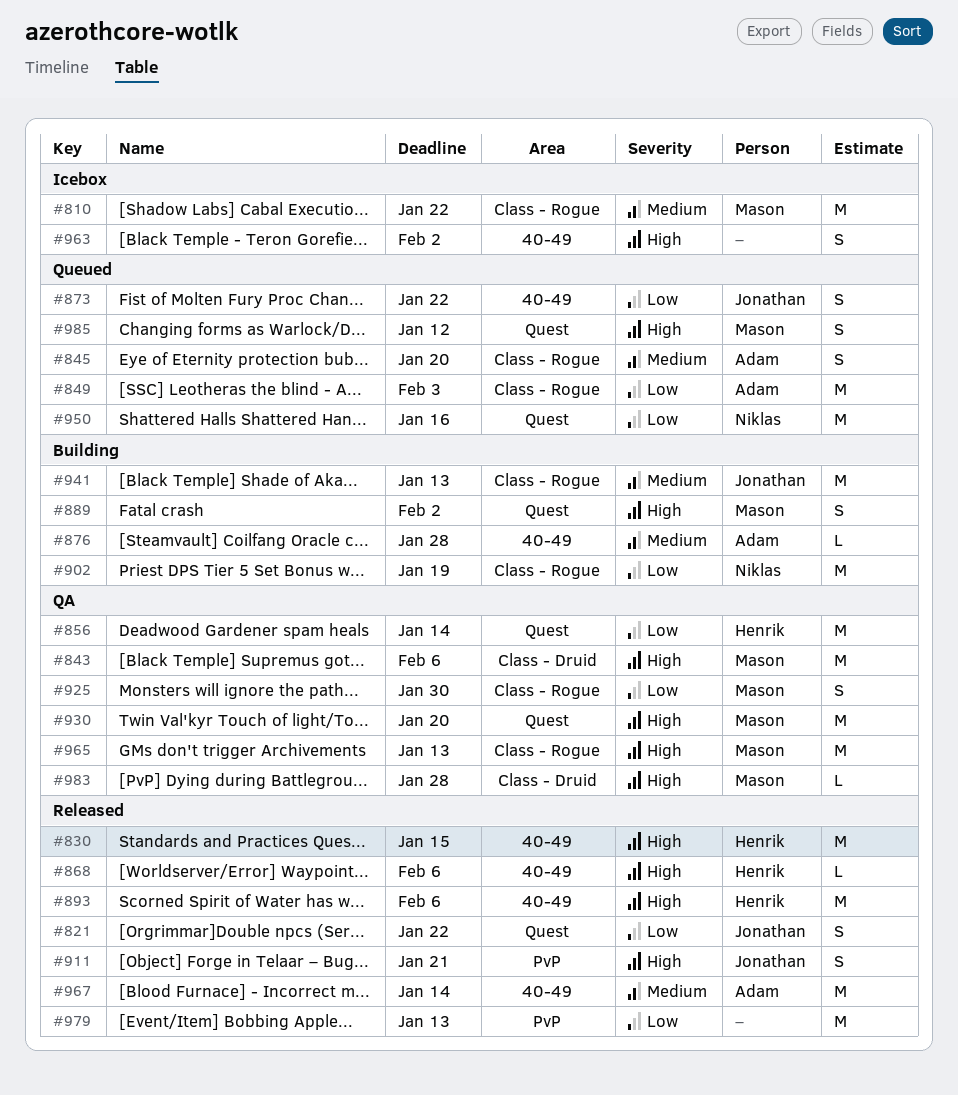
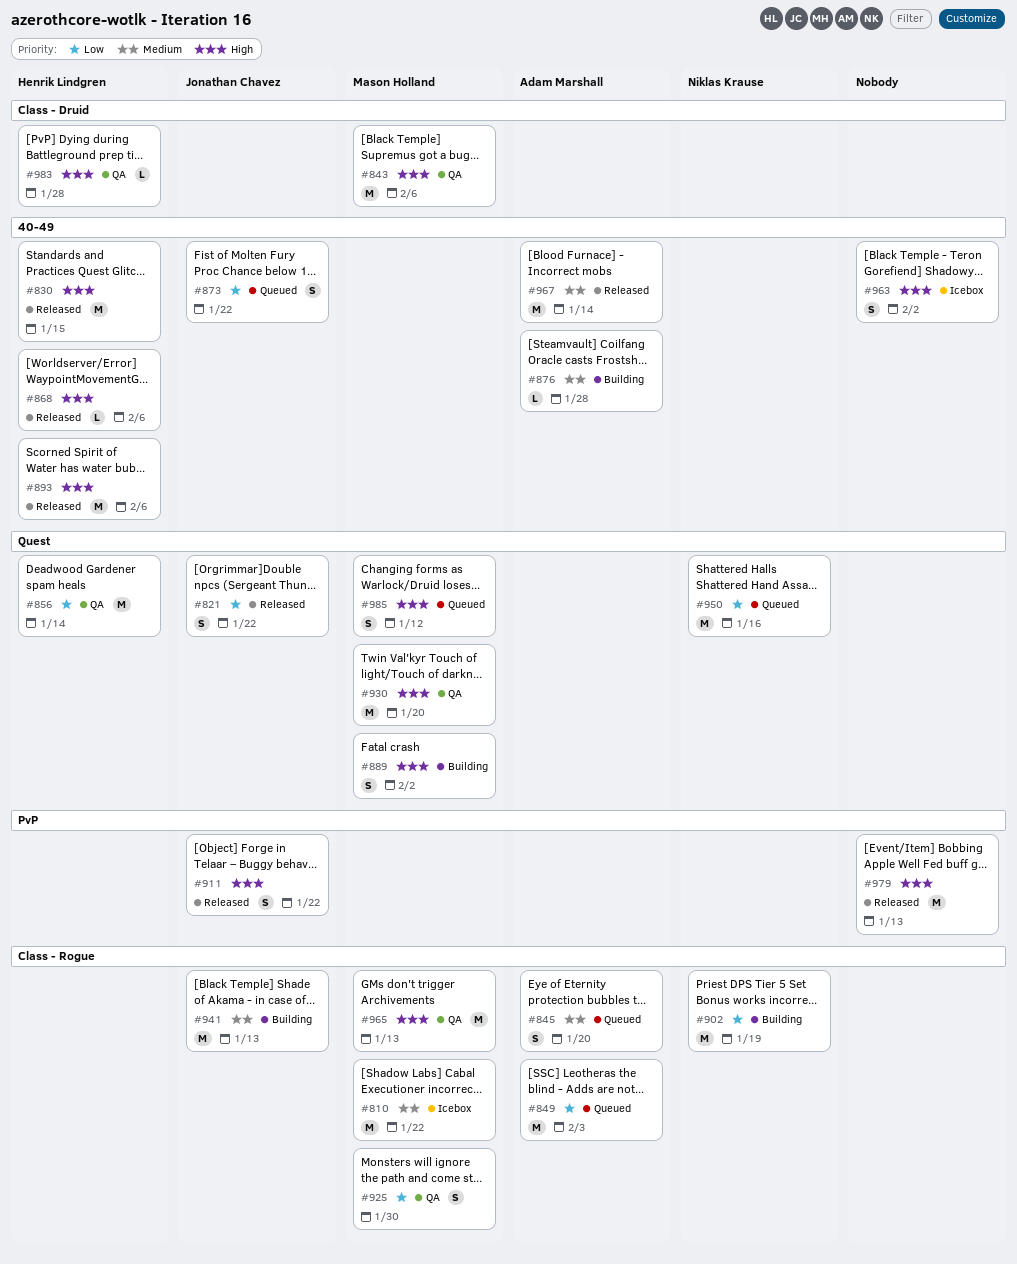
#911, due: Jan 21 -> Jan 22
#979, priority: Low -> High
#983, owner: Mason Holland -> Henrik Lindgren

